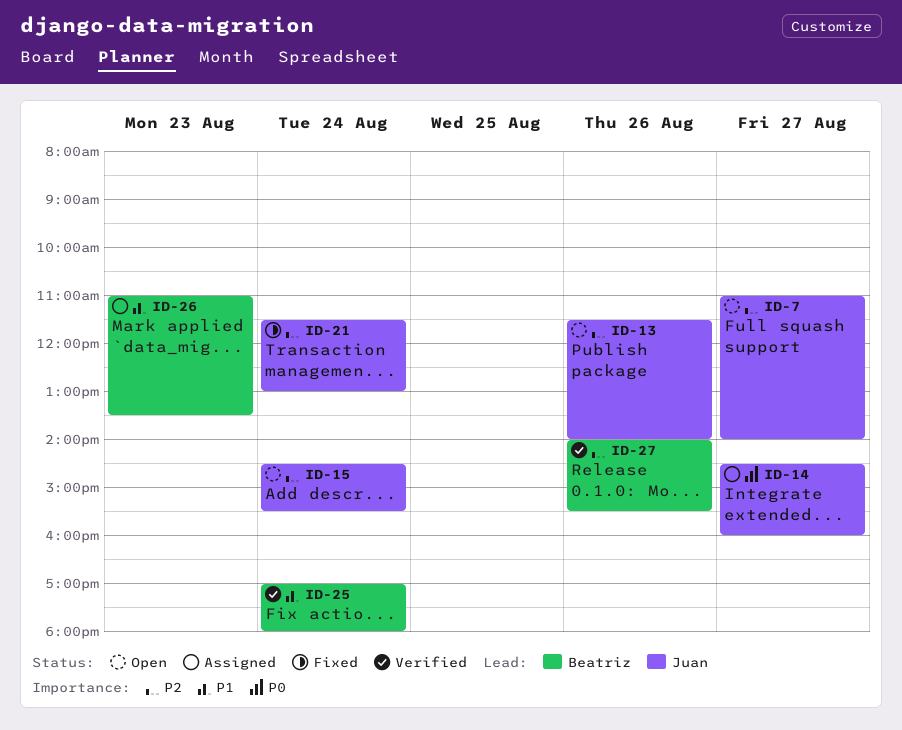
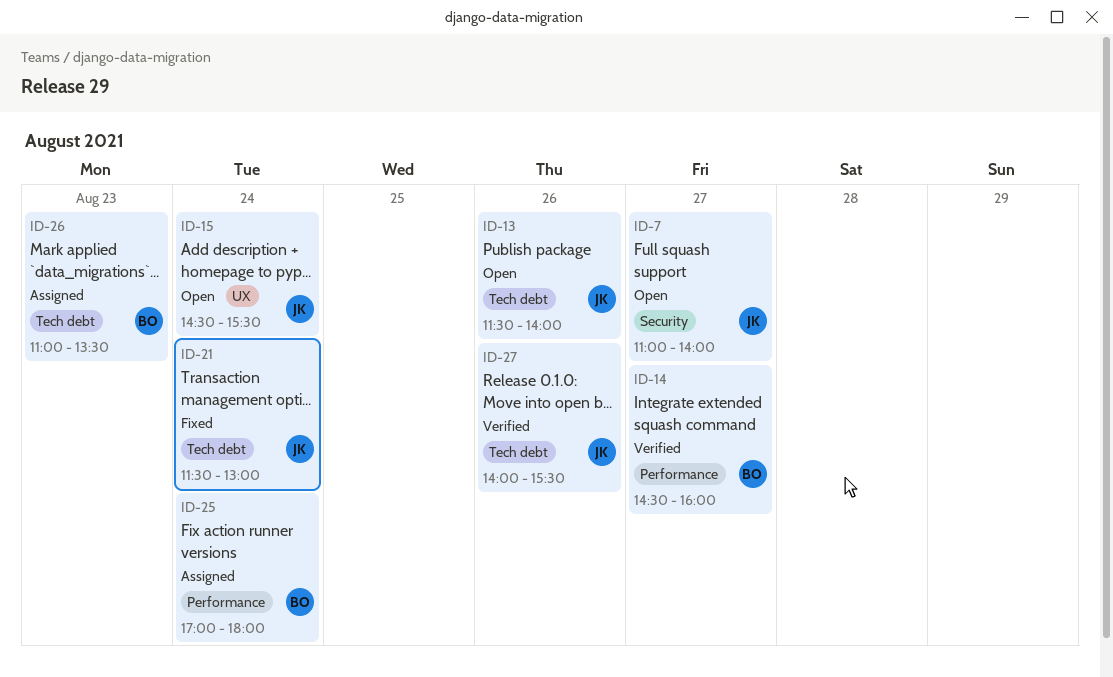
ID-14, status: Assigned -> Verified
ID-14, owner: Juan -> Beatriz
ID-25, status: Verified -> Assigned
ID-27, owner: Beatriz -> Juan

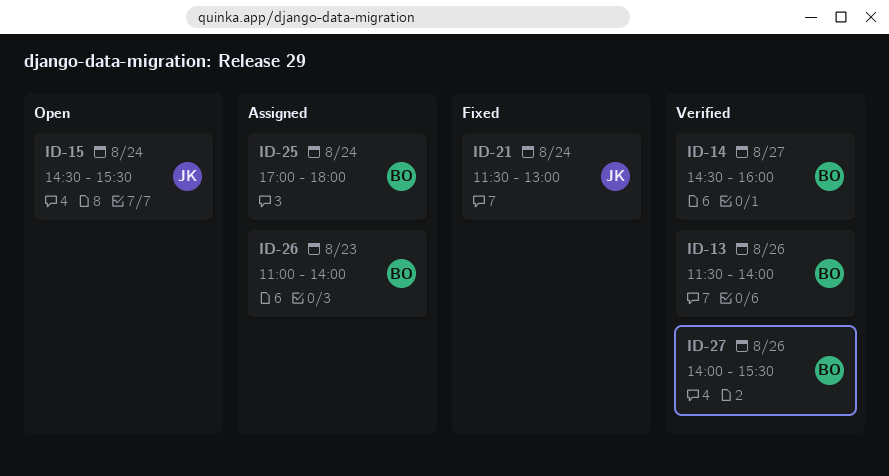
ID-7: present -> none
ID-13, status: Open -> Verified
ID-13, owner: JK -> BO
ID-26, ends: 13:30 -> 14:00
ID-27, owner: JK -> BO

